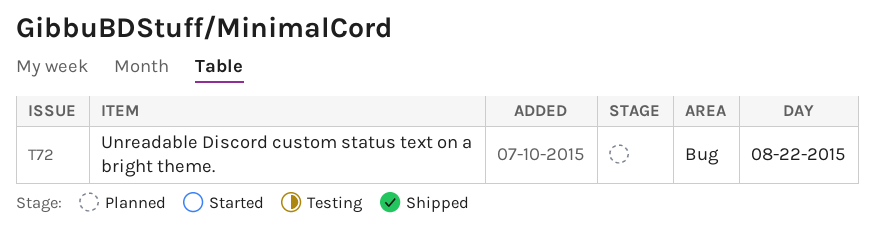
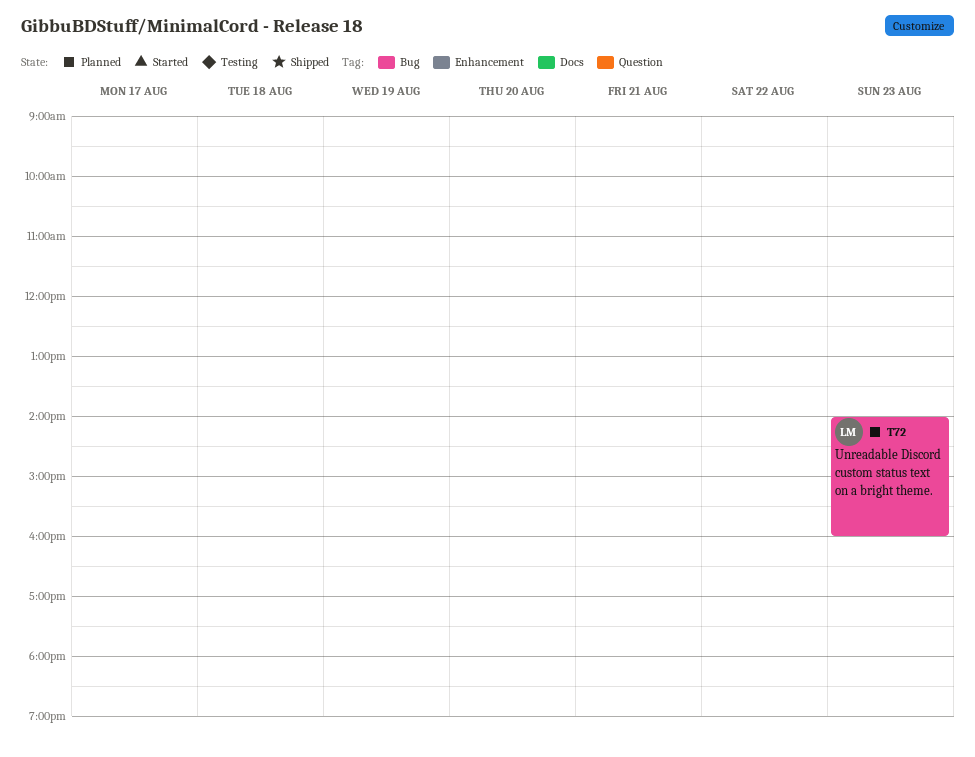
T72, day: Aug 22 -> Aug 23

